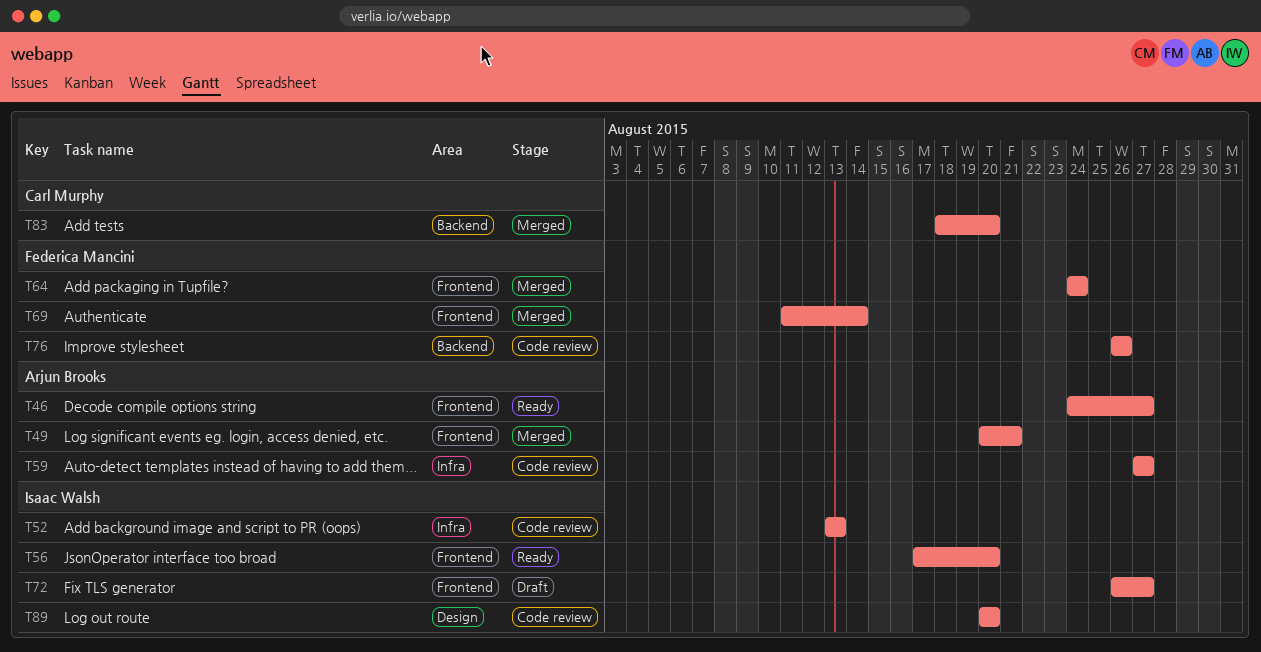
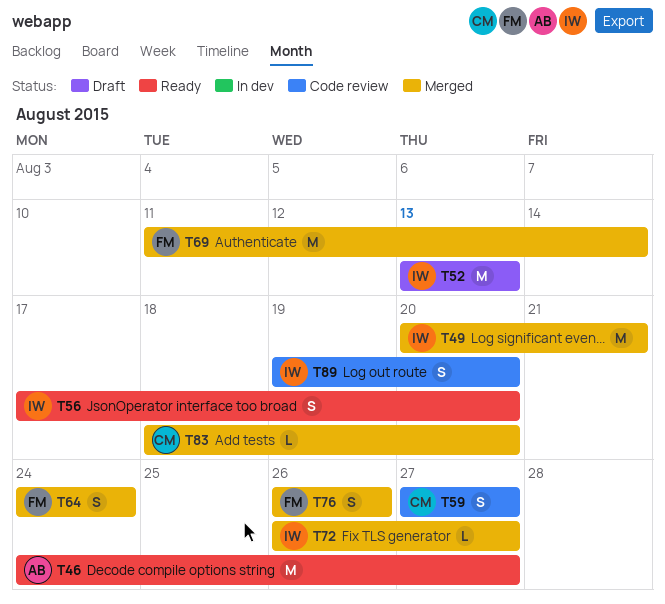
T49, owner: Arjun Brooks -> Isaac Walsh
T52, status: Code review -> Draft
T59, owner: Arjun Brooks -> Carl Murphy
T72, status: Draft -> Merged
T76, status: Code review -> Merged
T89, start: Aug 20 -> Aug 19

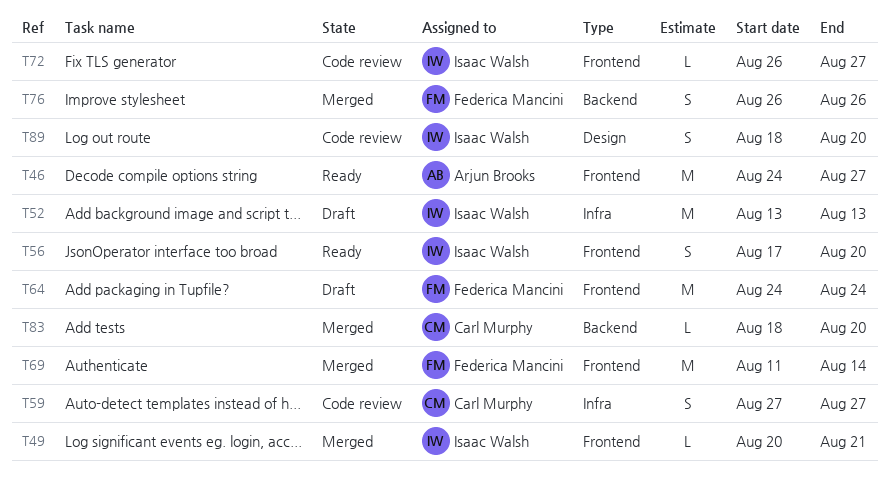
T49, estimate: M -> L
T64, status: Merged -> Draft
T64, estimate: S -> M
T72, status: Merged -> Code review
T89, start: Aug 19 -> Aug 18

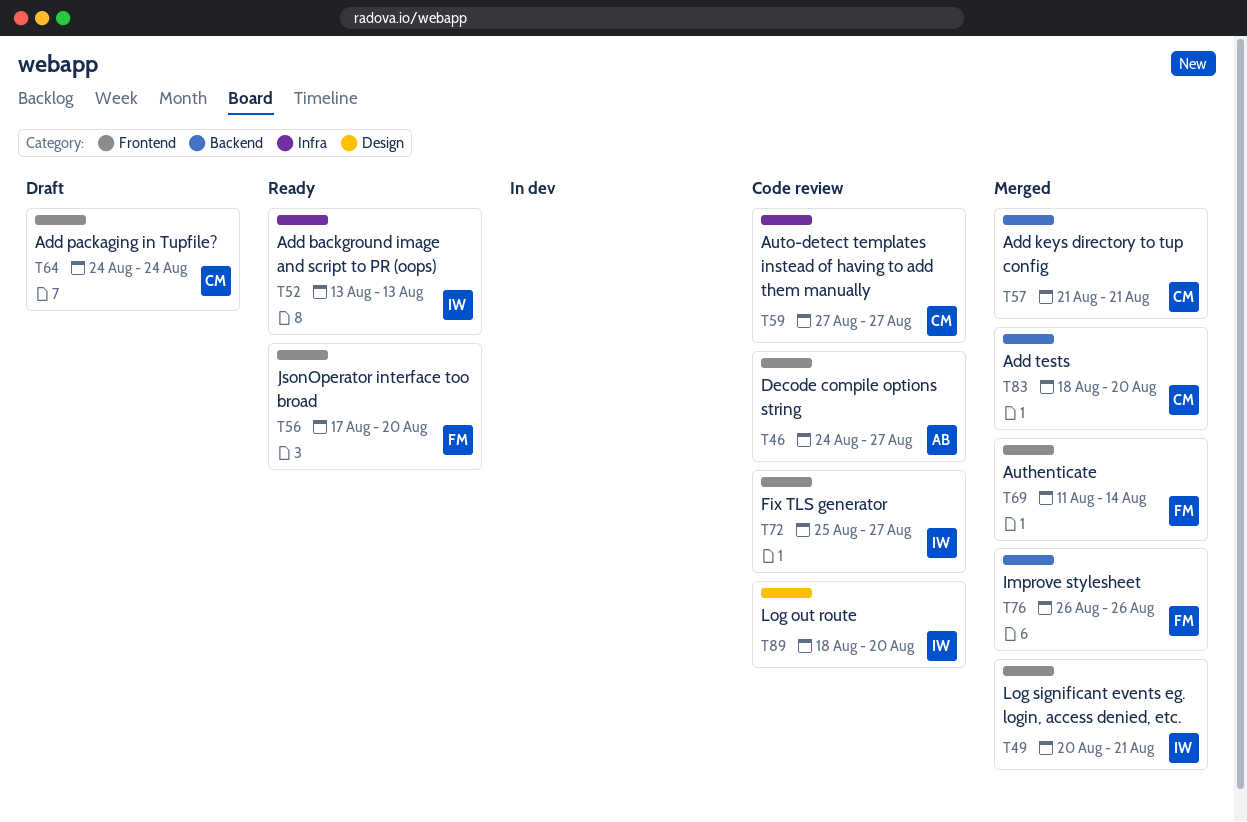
T46, status: Ready -> Code review
T52, status: Draft -> Ready
T56, owner: Isaac Walsh -> Federica Mancini
T57: none -> present
T64, owner: Federica Mancini -> Carl Murphy
T72, start: Aug 26 -> Aug 25

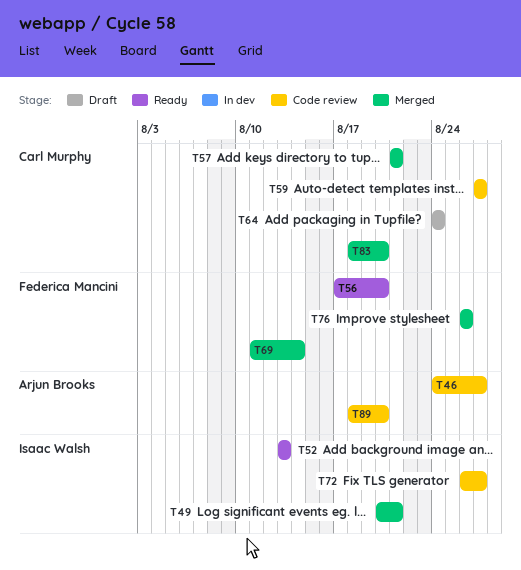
T72, start: Aug 25 -> Aug 26
T89, owner: Isaac Walsh -> Arjun Brooks

